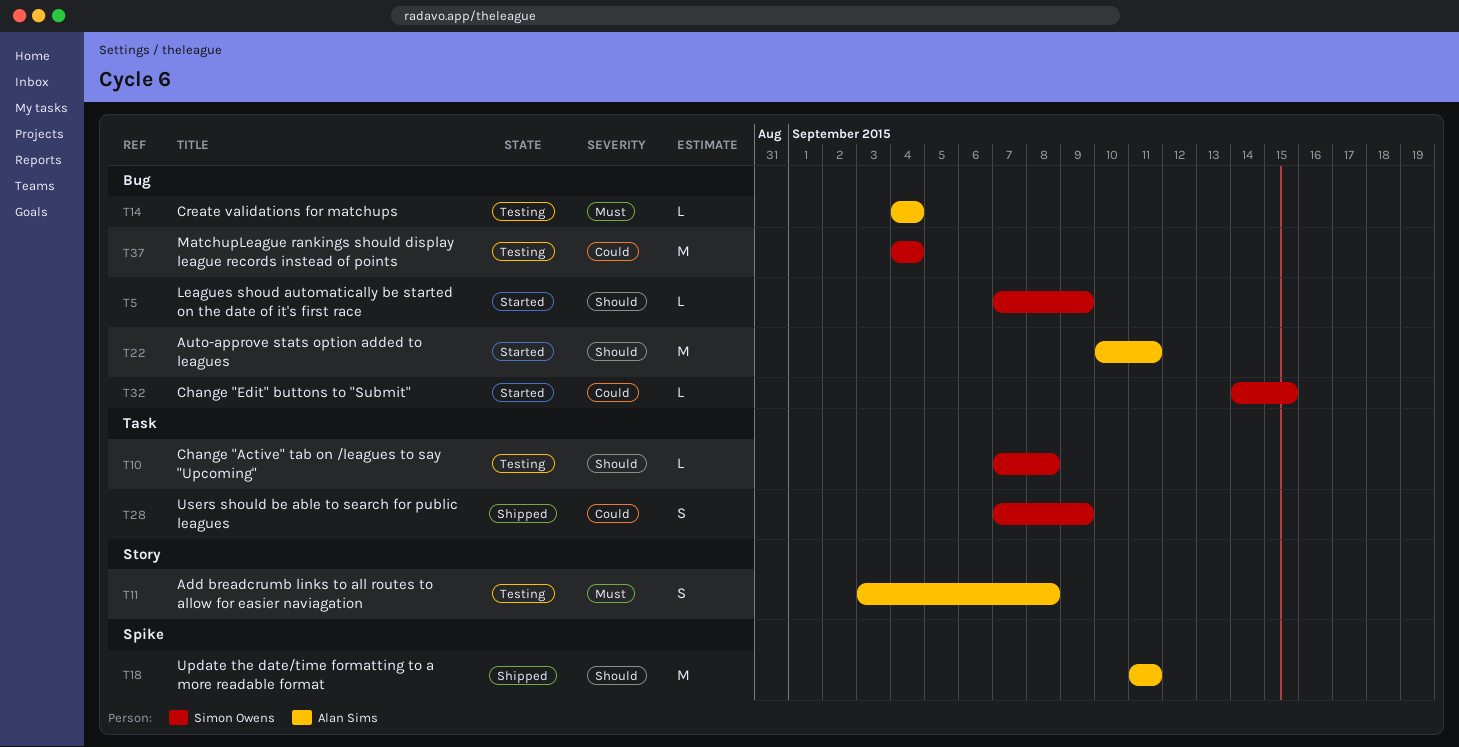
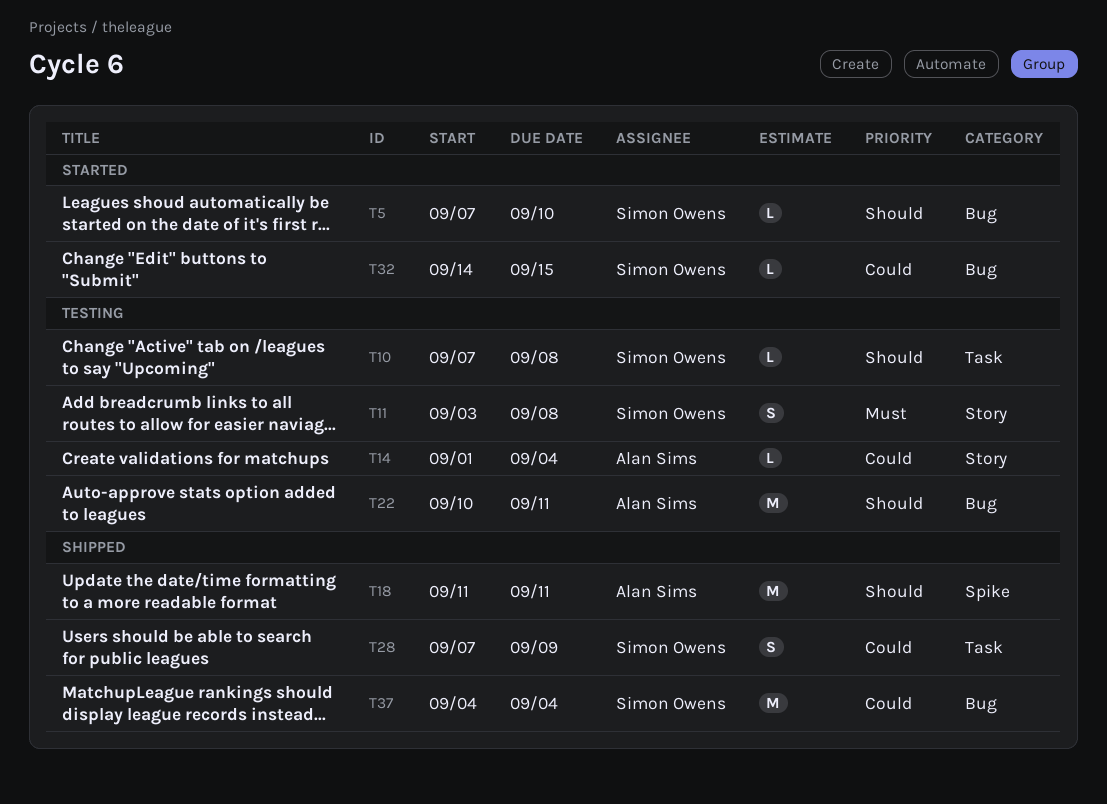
T5, due: Sep 9 -> Sep 10
T11, owner: Alan Sims -> Simon Owens
T14, priority: Must -> Could
T14, label: Bug -> Story
T14, start: Sep 4 -> Sep 1
T22, status: Started -> Testing
T37, status: Testing -> Shipped

